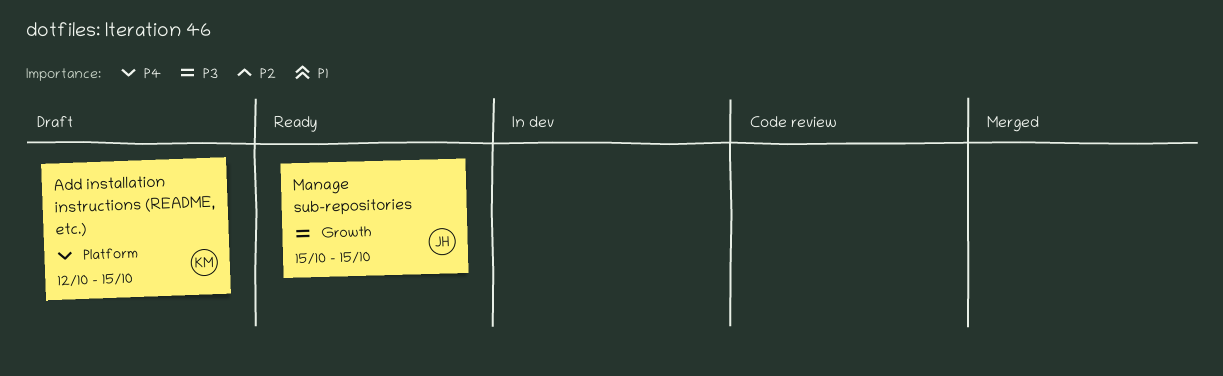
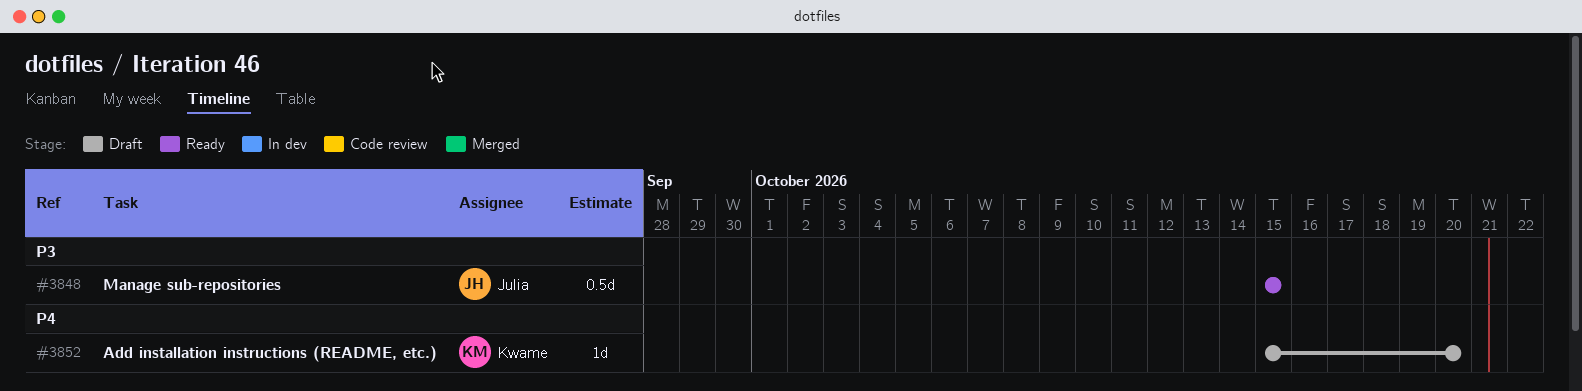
Add installation instructions (README, etc.), start: Oct 12 -> Oct 15
Add installation instructions (README, etc.), due: Oct 15 -> Oct 20

